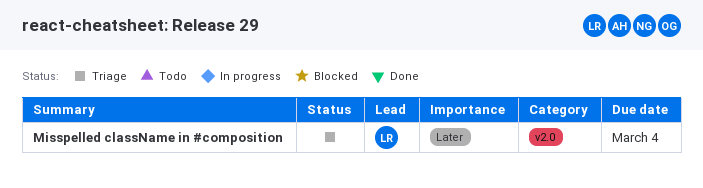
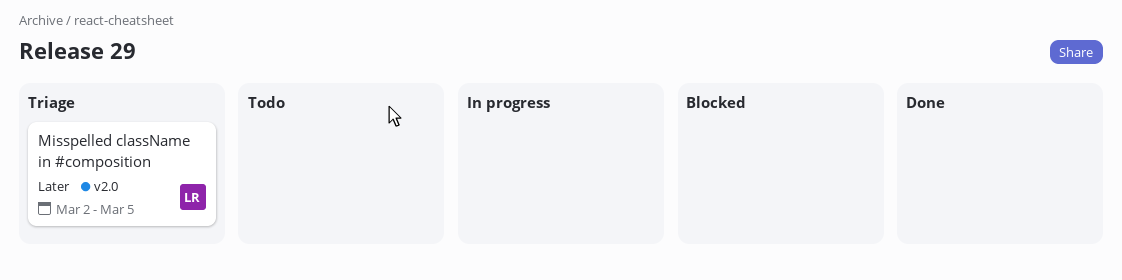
Misspelled className in #composition, due: Mar 4 -> Mar 5

